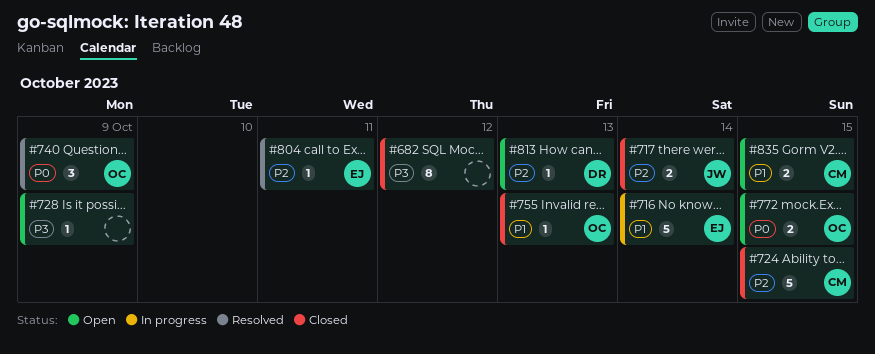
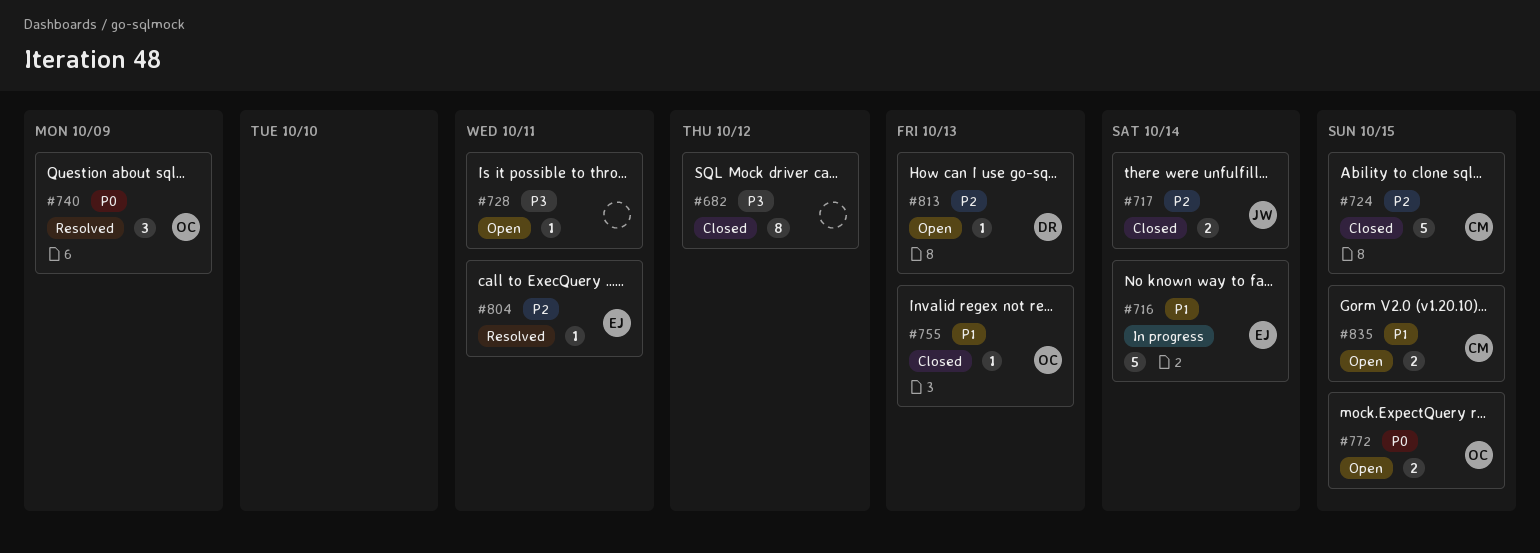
#728, due: Oct 9 -> Oct 11

